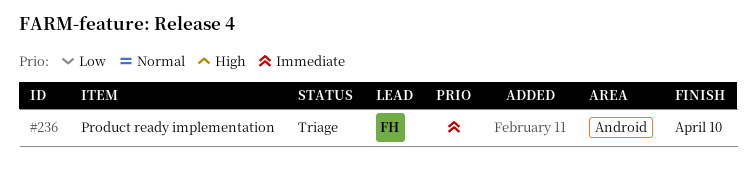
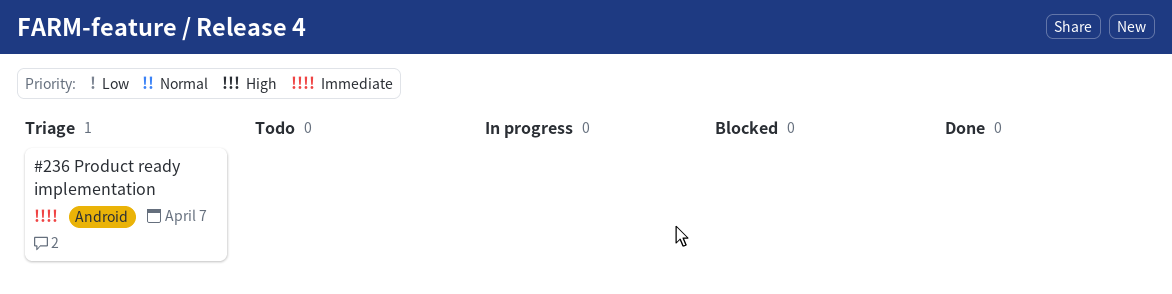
#236, due: Apr 10 -> Apr 7

